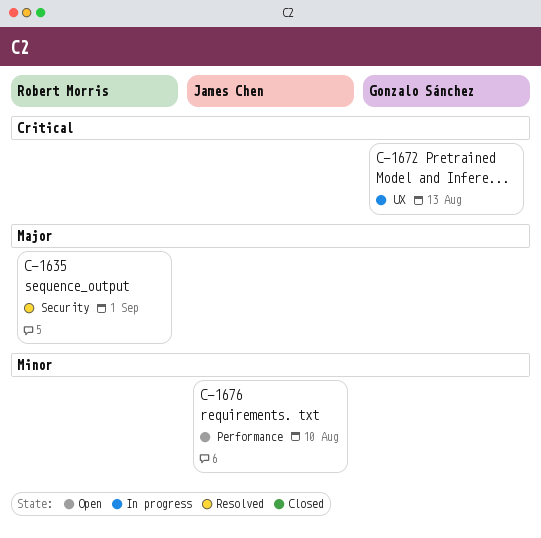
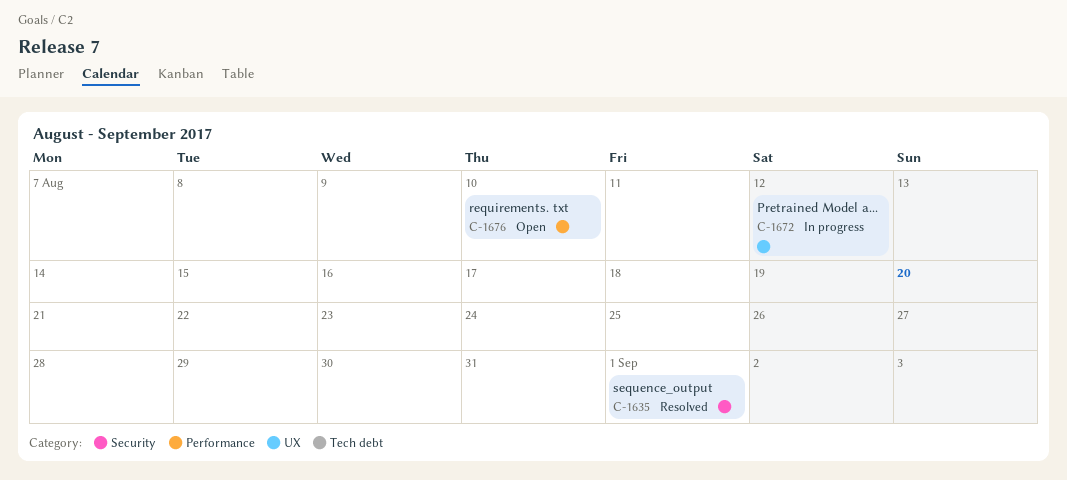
C-1672, due: Aug 13 -> Aug 12

